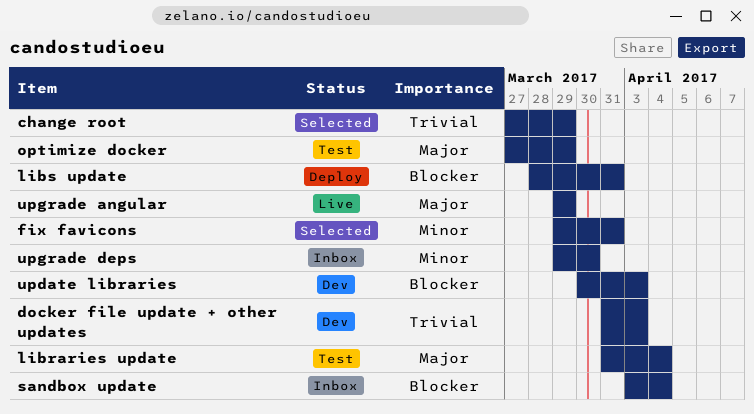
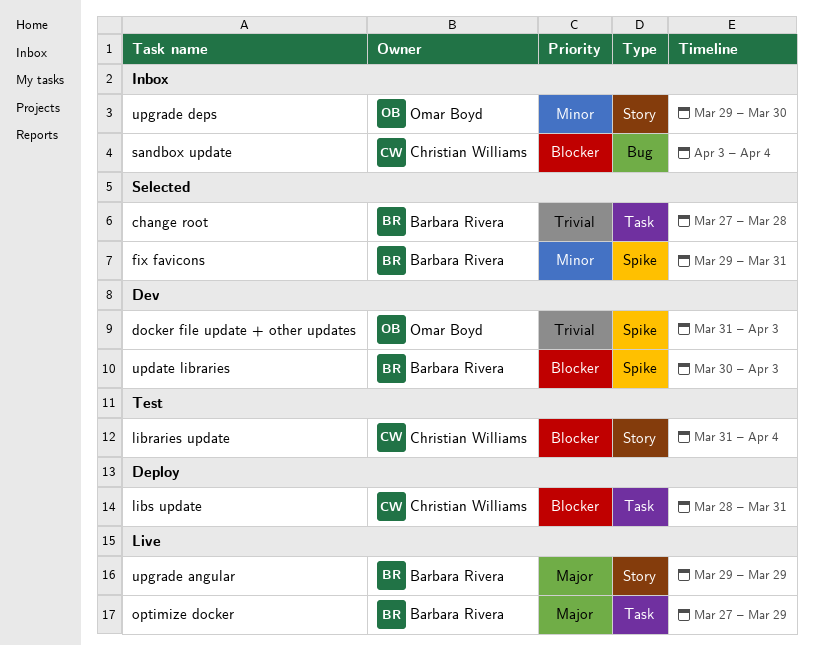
change root, due: Mar 29 -> Mar 28
libraries update, priority: Major -> Blocker
optimize docker, status: Test -> Live

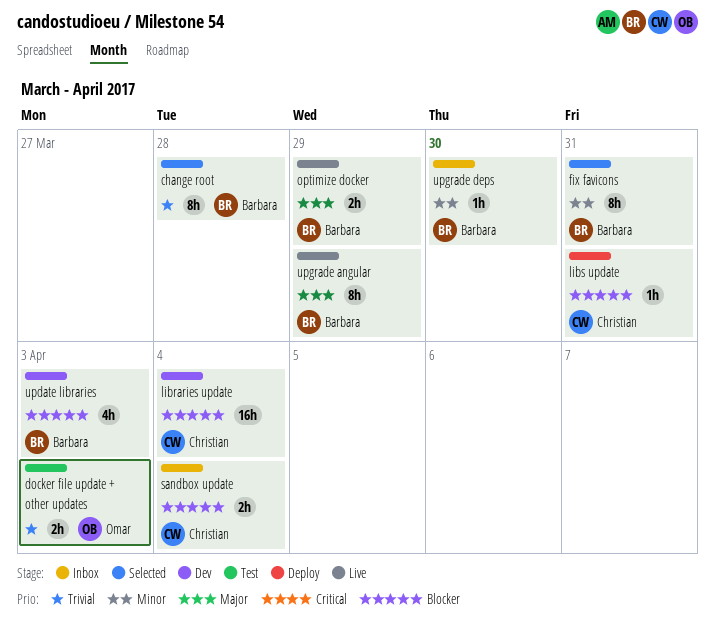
docker file update + other updates, status: Dev -> Test
libraries update, status: Test -> Dev
upgrade deps, owner: Omar Boyd -> Barbara Rivera

